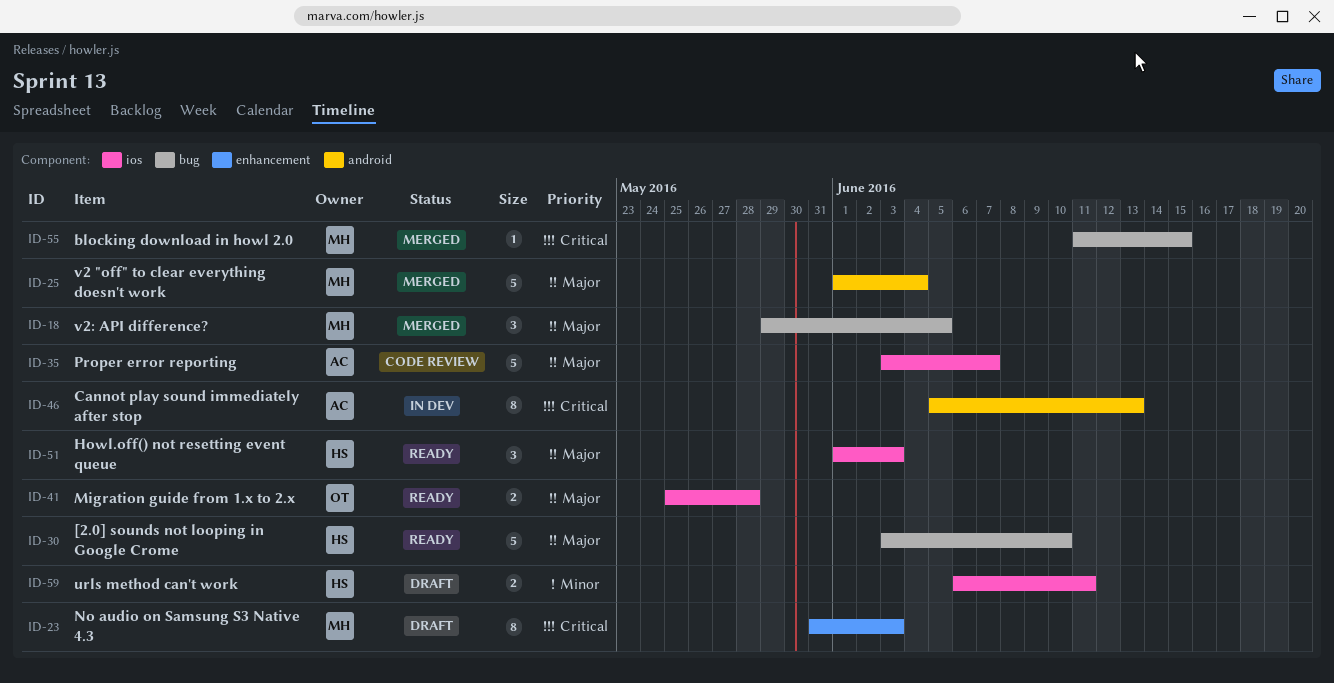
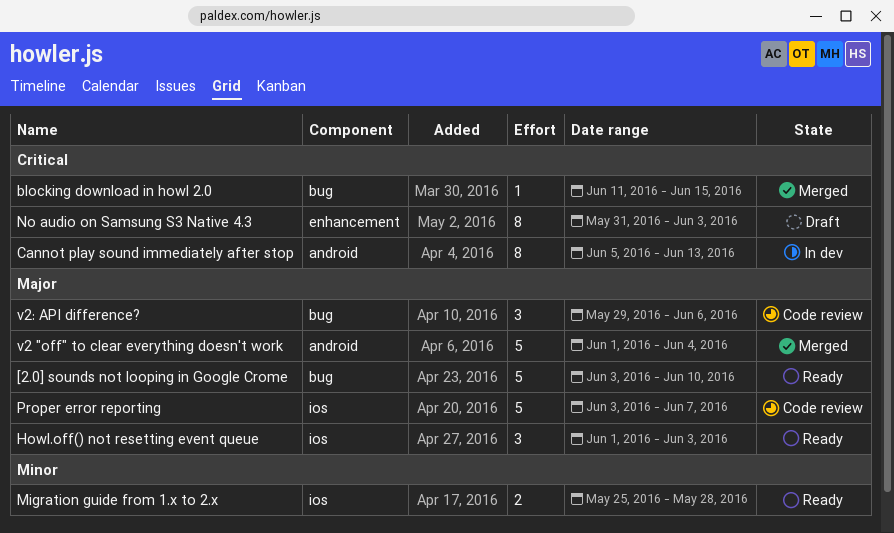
Migration guide from 1.x to 2.x, priority: Major -> Minor
urls method can't work: present -> none
v2: API difference?, status: Merged -> Code review
v2: API difference?, due: Jun 5 -> Jun 6

